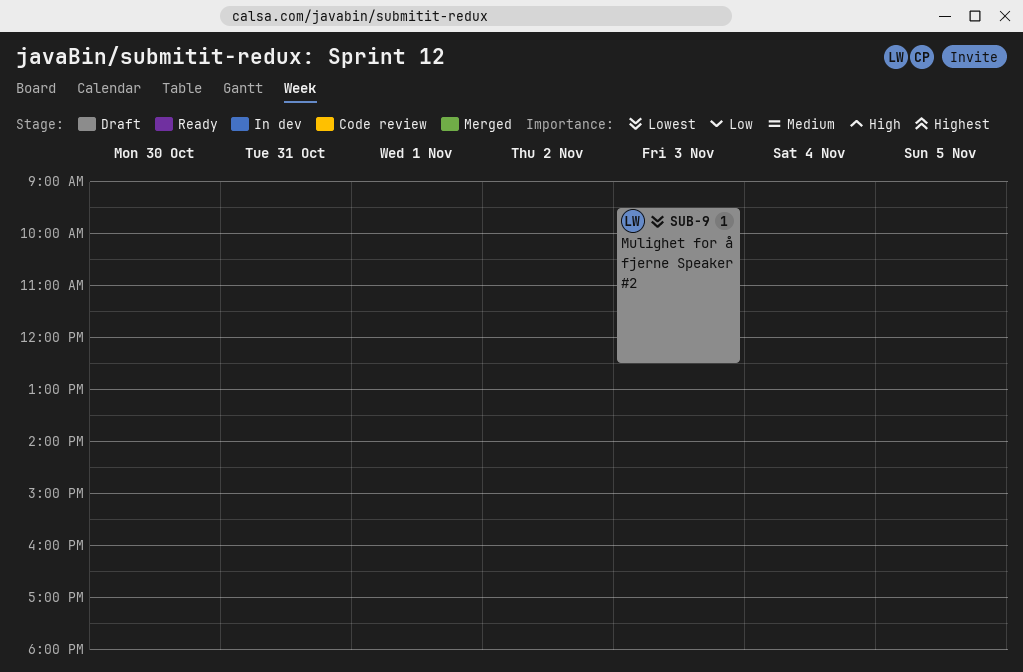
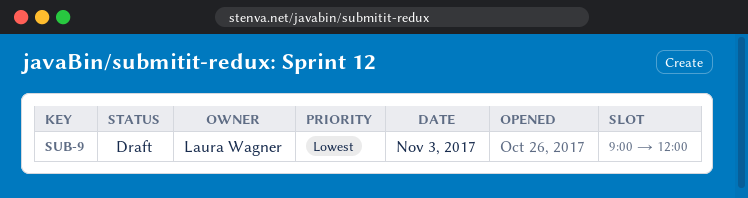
SUB-9, begins: 09:30 -> 09:00
SUB-9, ends: 12:30 -> 12:00

